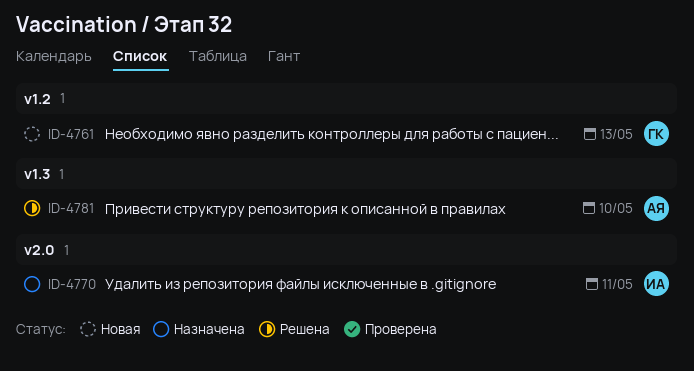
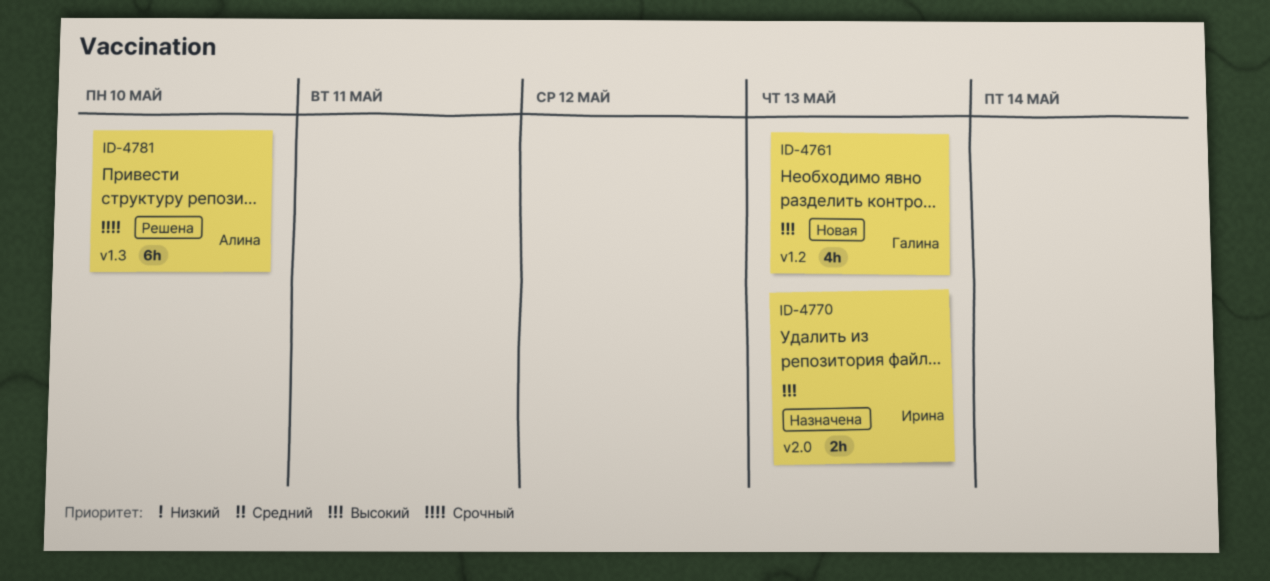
ID-4770, due: May 11 -> May 13

